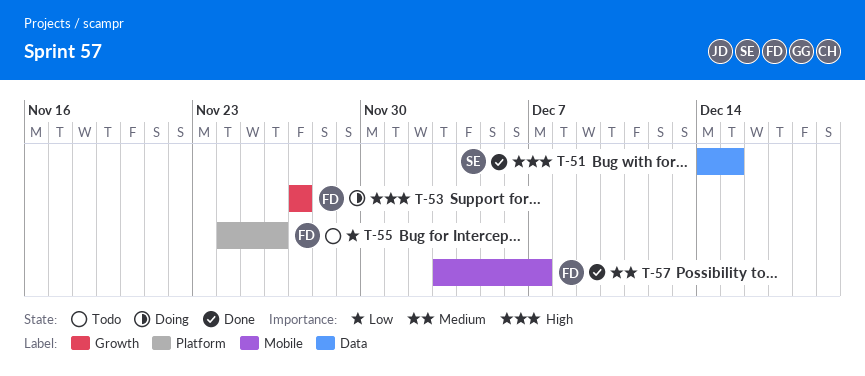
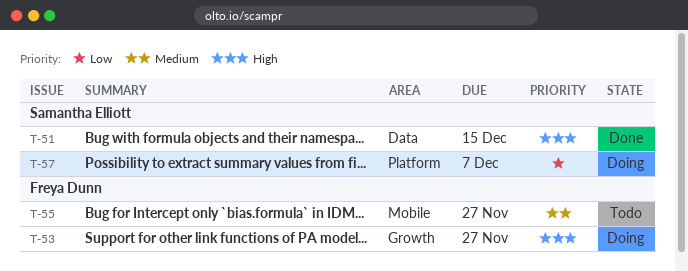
T-55, priority: Low -> Medium
T-55, label: Platform -> Mobile
T-55, due: Nov 26 -> Nov 27
T-57, status: Done -> Doing
T-57, owner: Freya Dunn -> Samantha Elliott
T-57, priority: Medium -> Low
T-57, label: Mobile -> Platform

